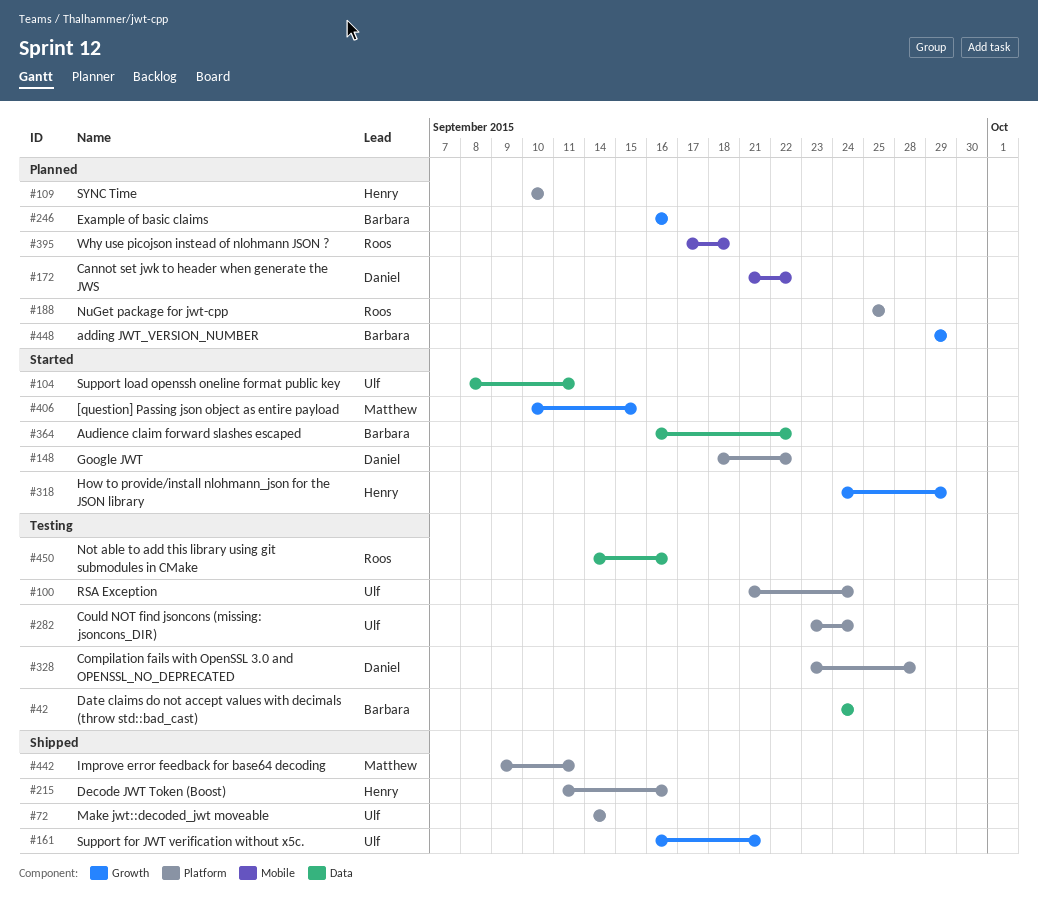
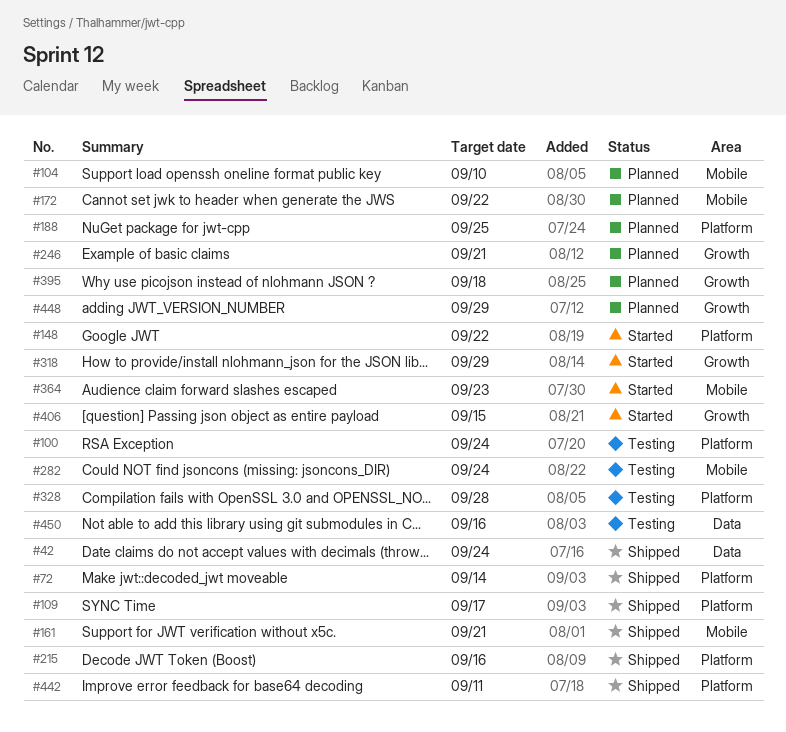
#42, status: Testing -> Shipped
#104, status: Started -> Planned
#104, label: Data -> Mobile
#104, due: Sep 11 -> Sep 10
#109, status: Planned -> Shipped
#109, due: Sep 10 -> Sep 17
#161, label: Growth -> Mobile
#246, due: Sep 16 -> Sep 21
#282, label: Platform -> Mobile
#364, label: Data -> Mobile
#364, due: Sep 22 -> Sep 23
#395, label: Mobile -> Growth

